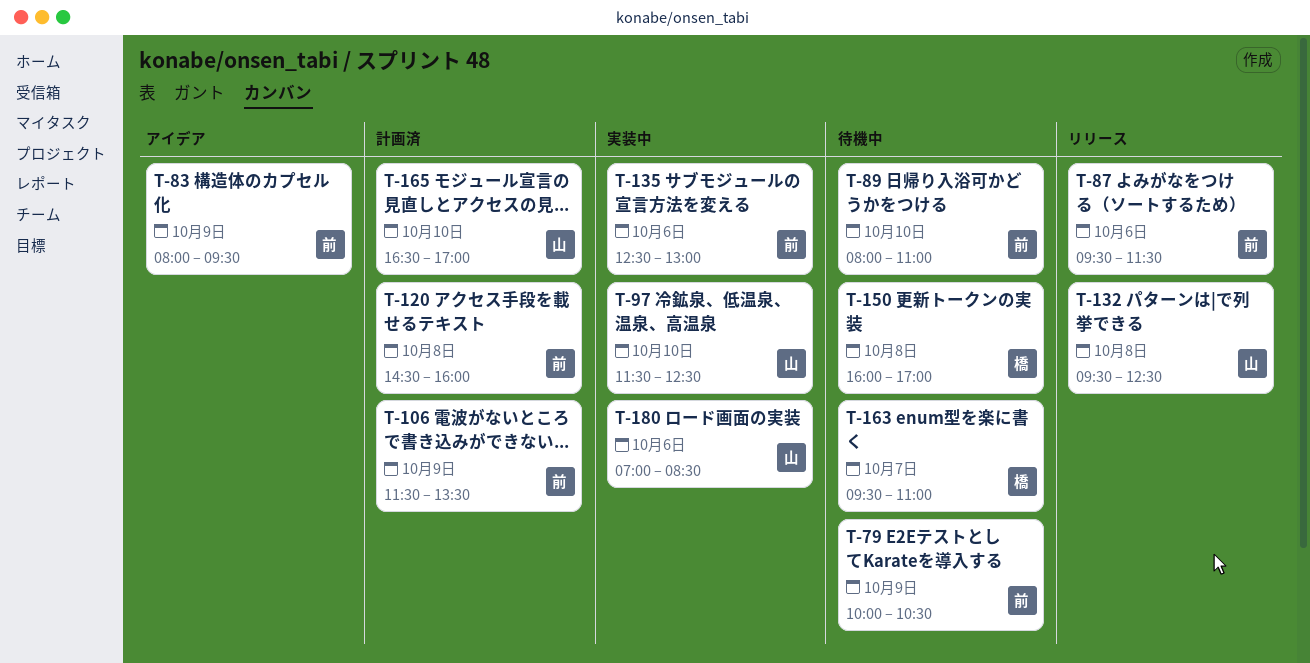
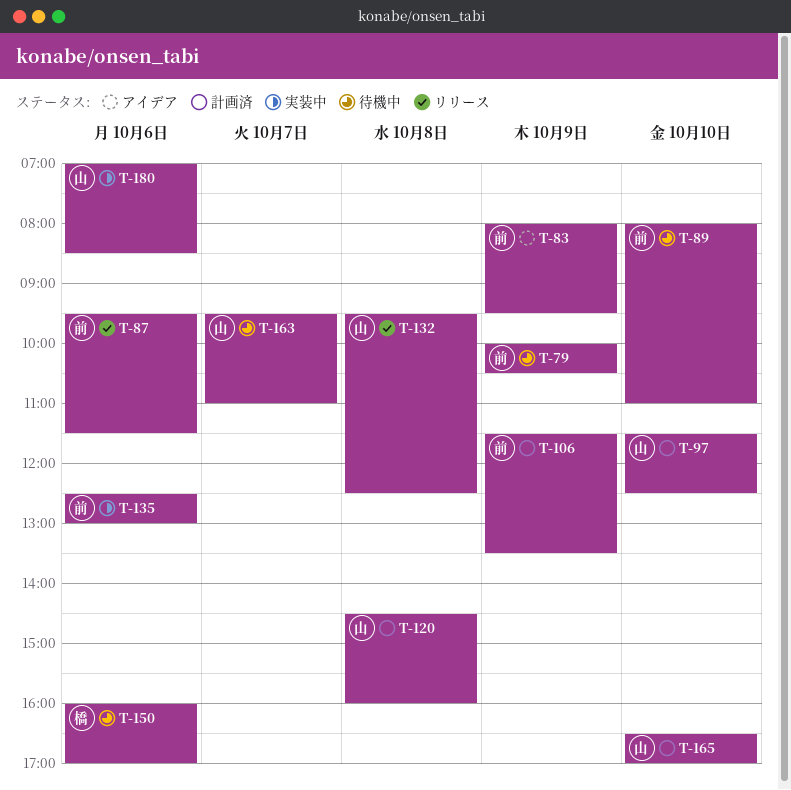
T-97, status: 実装中 -> 計画済
T-120, owner: 前 -> 山
T-150, day: Oct 8 -> Oct 6
T-163, owner: 橋 -> 山

